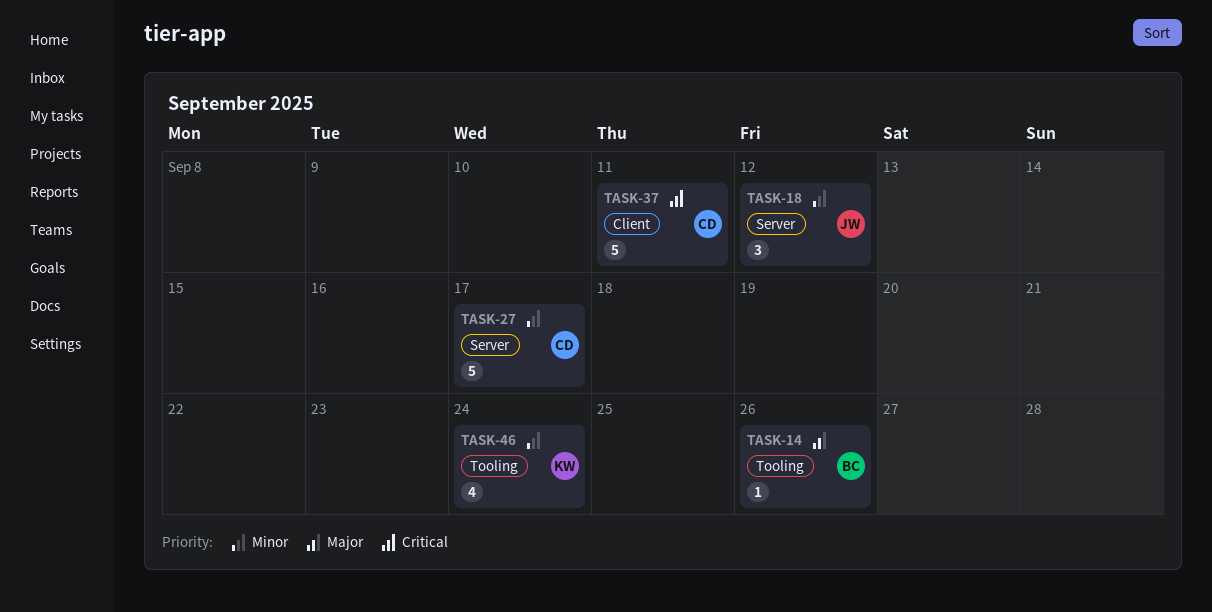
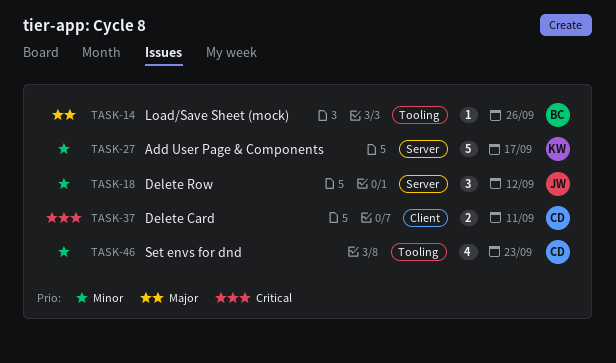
TASK-27, owner: CD -> KW
TASK-37, estimate: 5 -> 2
TASK-46, owner: KW -> CD
TASK-46, due: Sep 24 -> Sep 23

